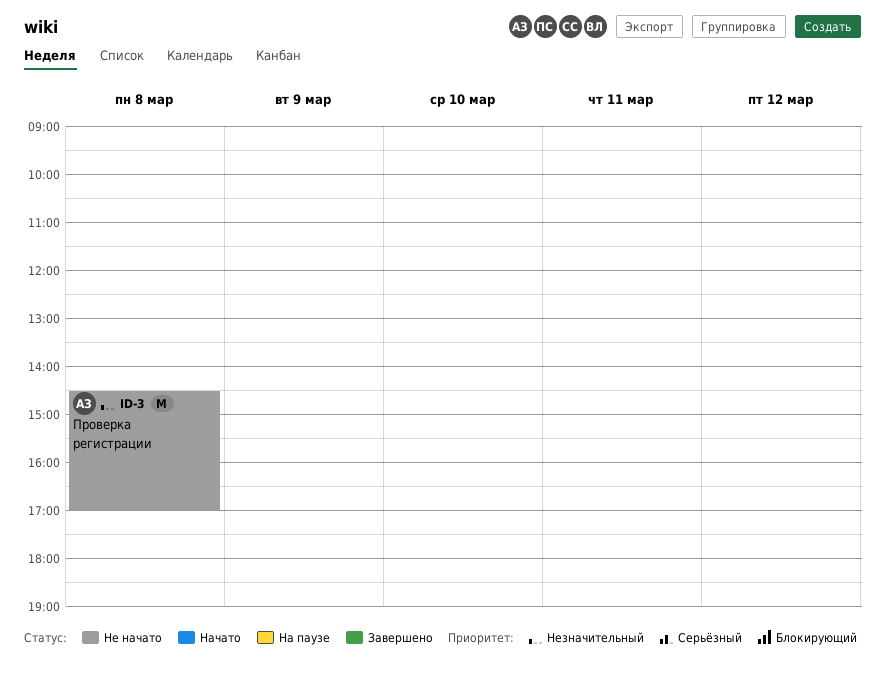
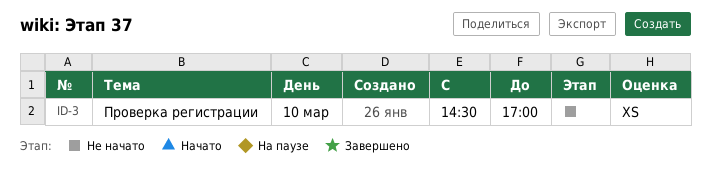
ID-3, estimate: M -> XS
ID-3, day: Mar 8 -> Mar 10

